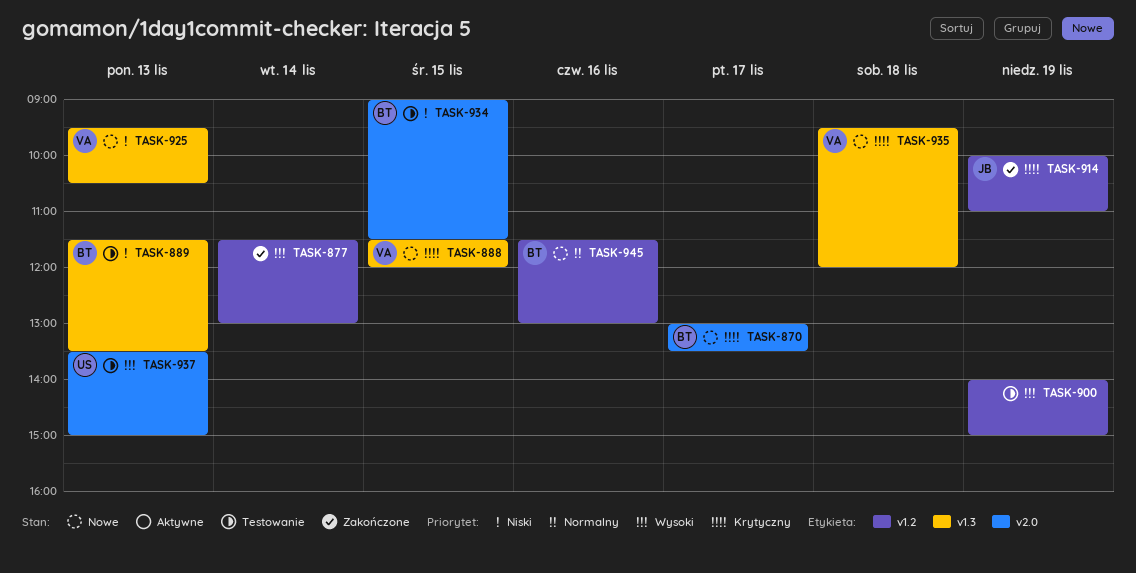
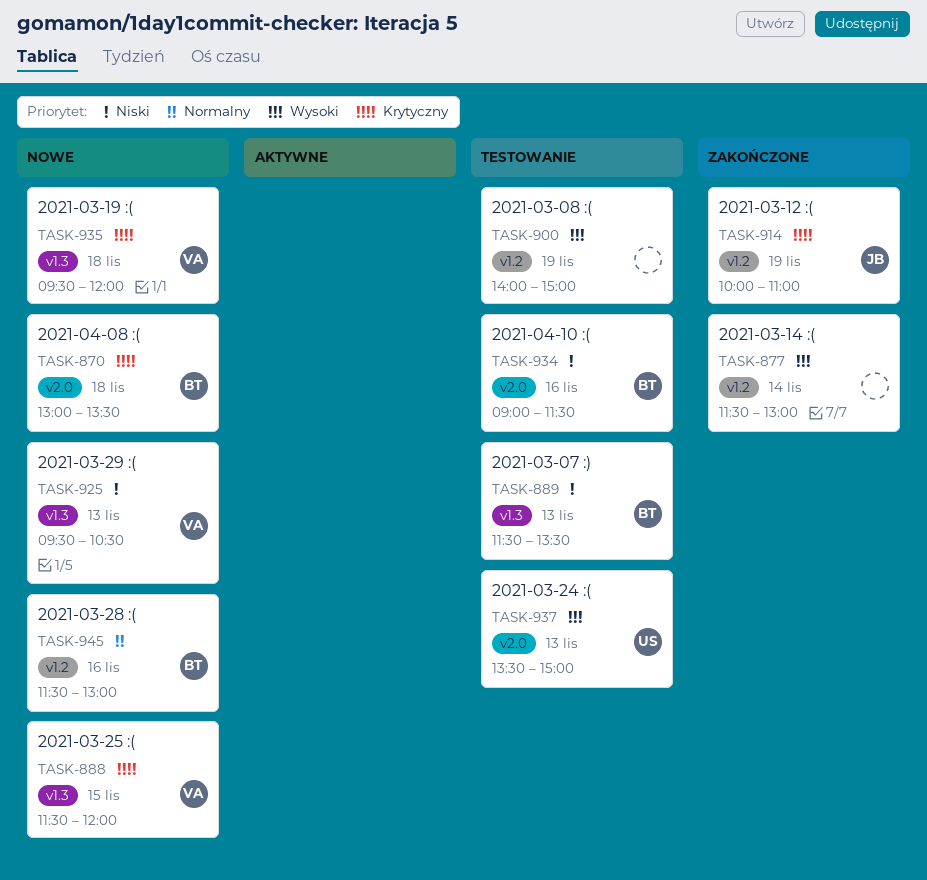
TASK-870, day: Nov 17 -> Nov 18
TASK-934, day: Nov 15 -> Nov 16

